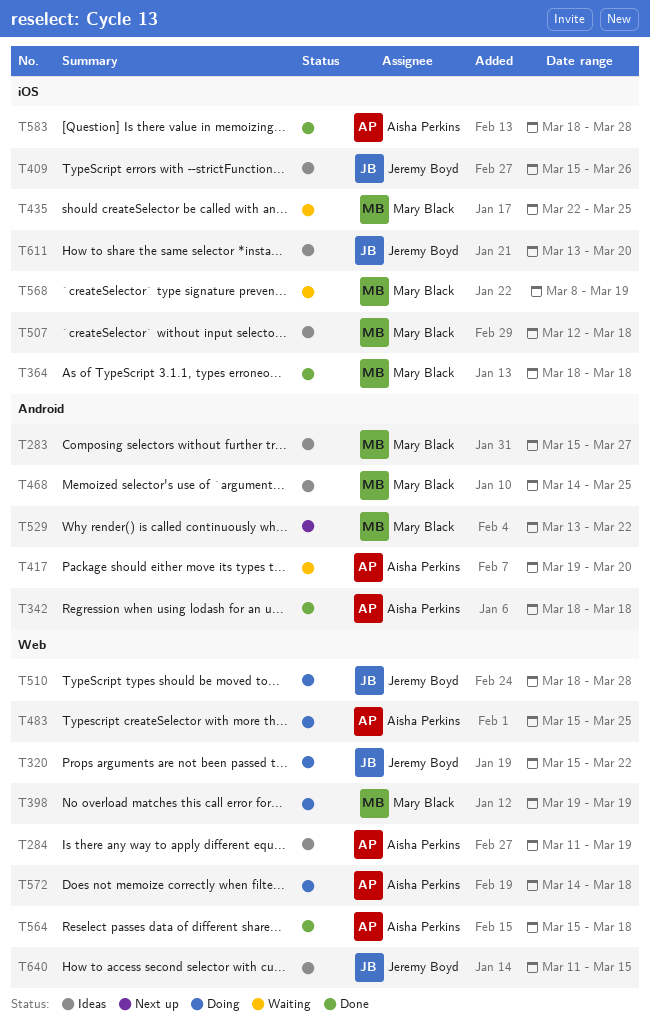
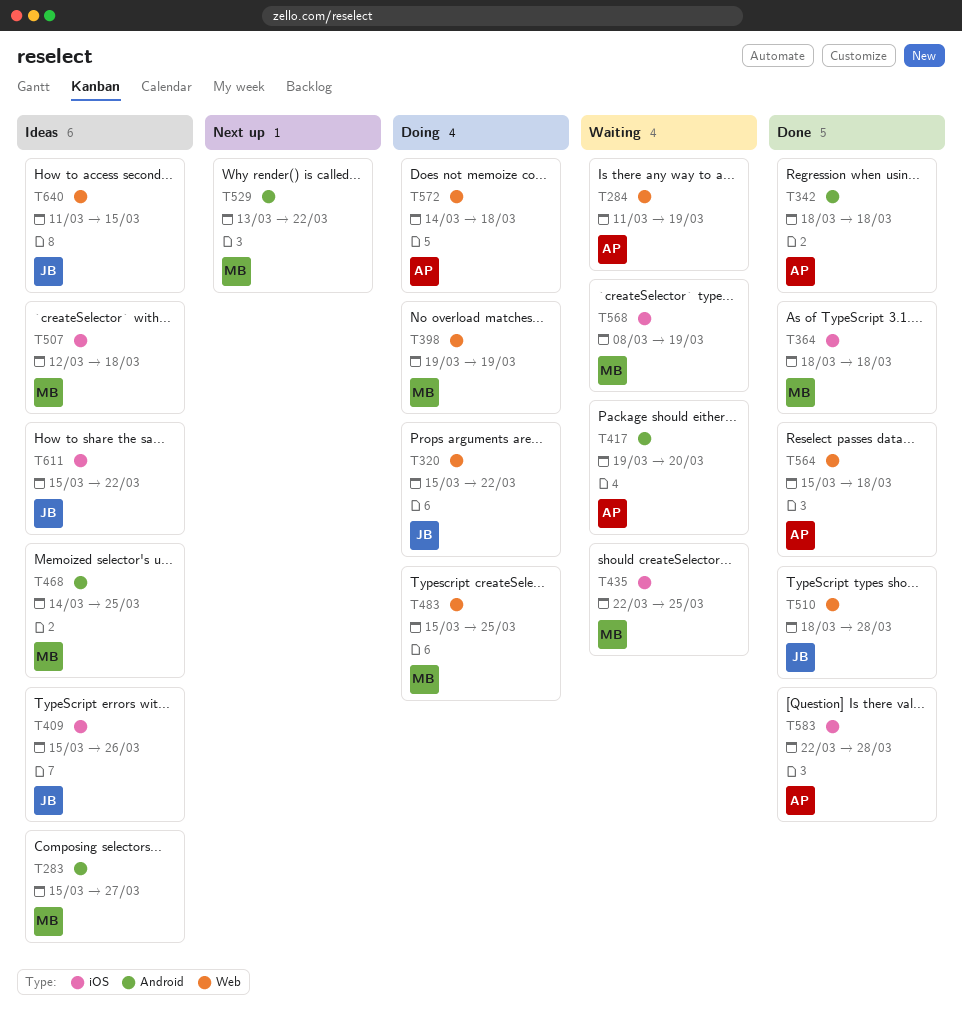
T284, status: Ideas -> Waiting
T483, owner: Aisha Perkins -> Mary Black
T510, status: Doing -> Done
T583, start: Mar 18 -> Mar 22
T611, start: Mar 13 -> Mar 15
T611, due: Mar 20 -> Mar 22

